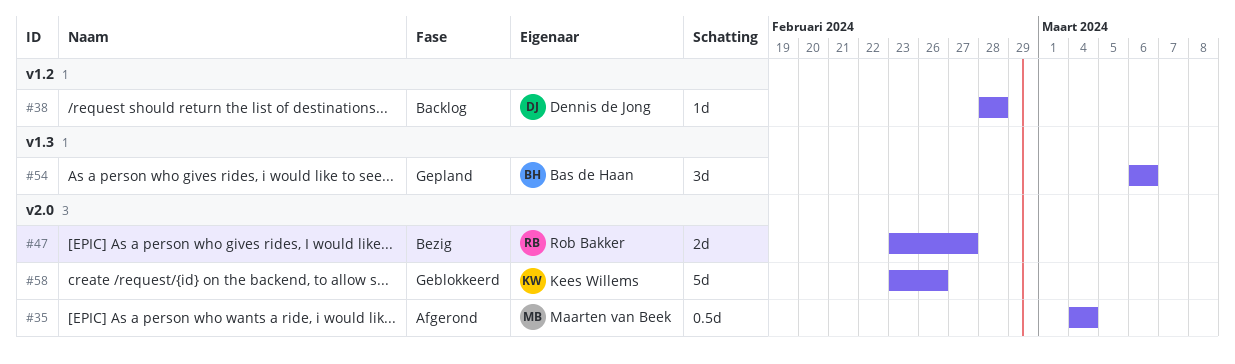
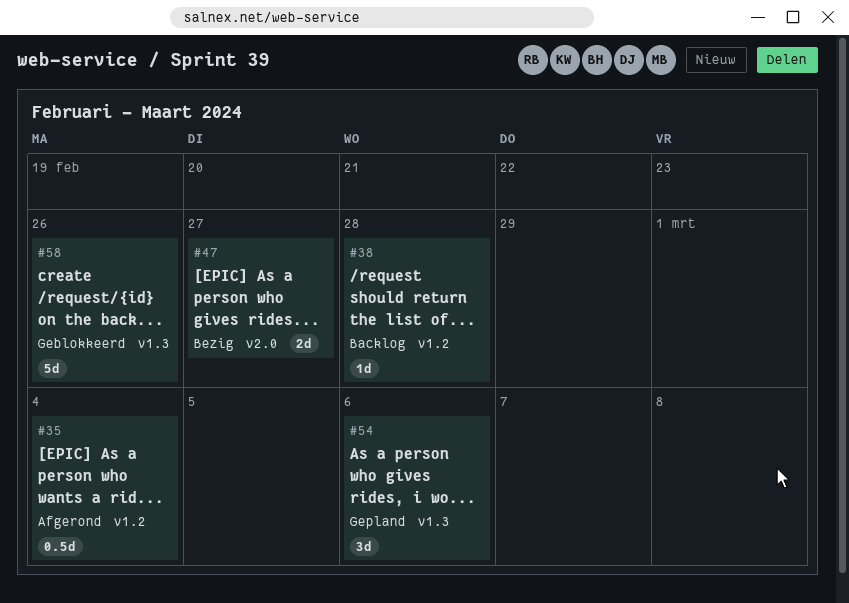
#35, label: v2.0 -> v1.2
#58, label: v2.0 -> v1.3

